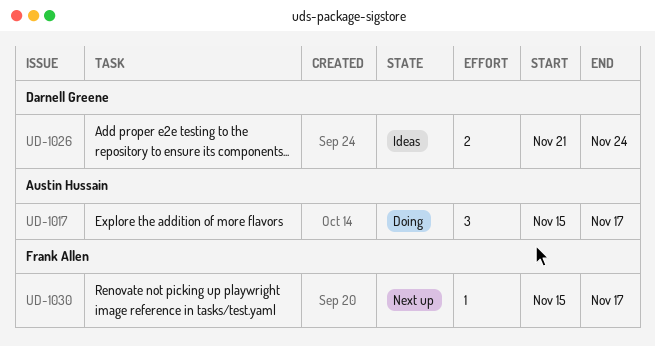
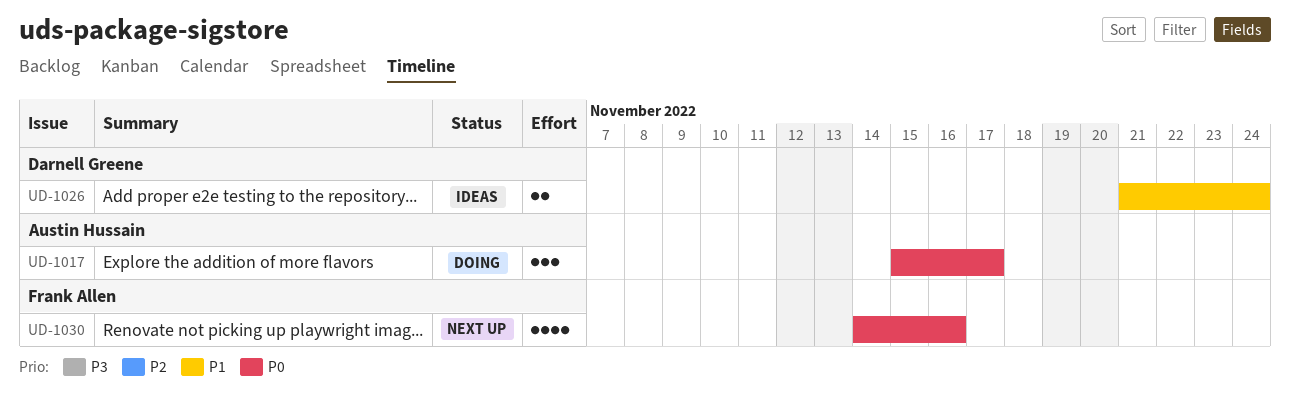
UD-1030, estimate: 1 -> 4
UD-1030, start: Nov 15 -> Nov 14
UD-1030, due: Nov 17 -> Nov 16

